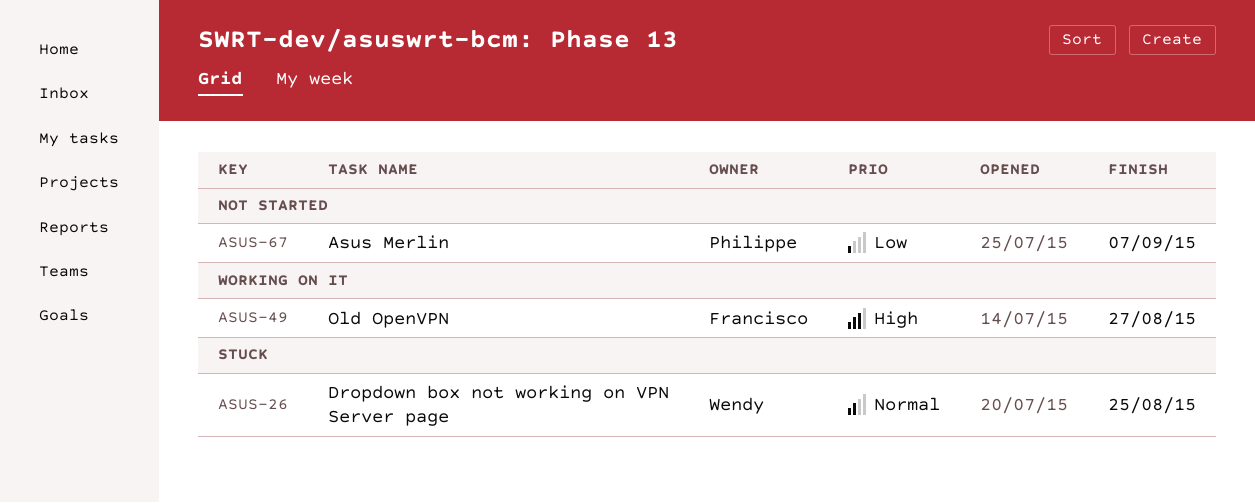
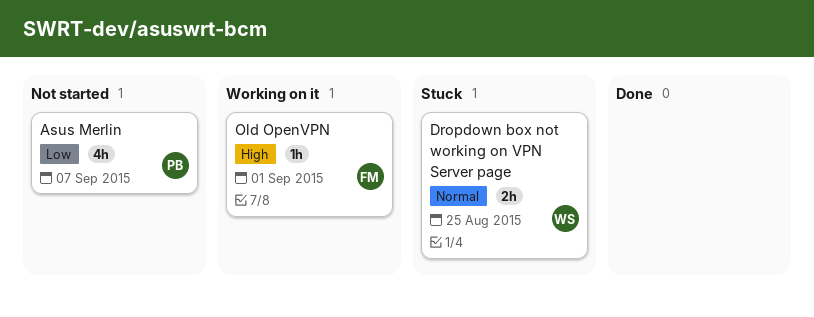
Old OpenVPN, due: Aug 27 -> Sep 1

